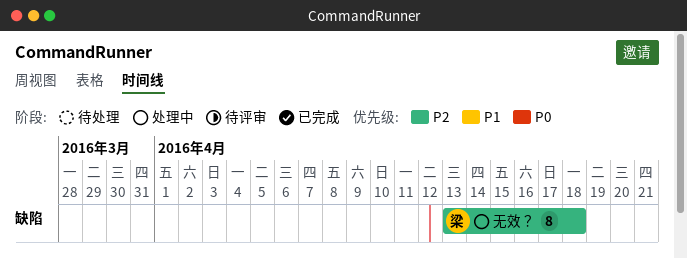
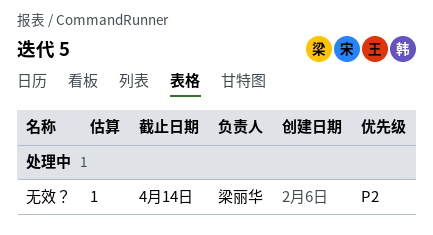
无效？, estimate: 8 -> 1
无效？, due: Apr 18 -> Apr 14

